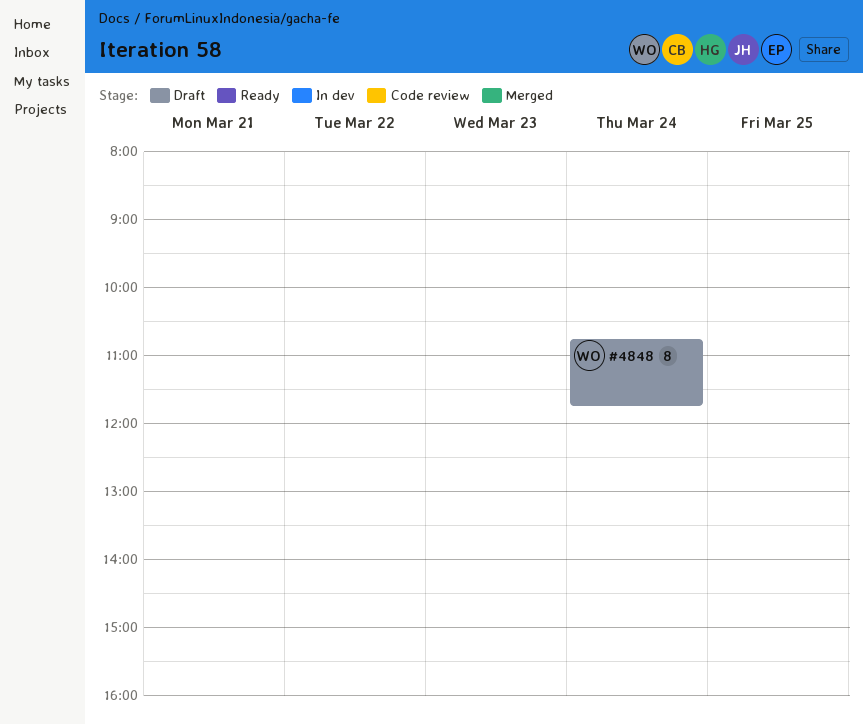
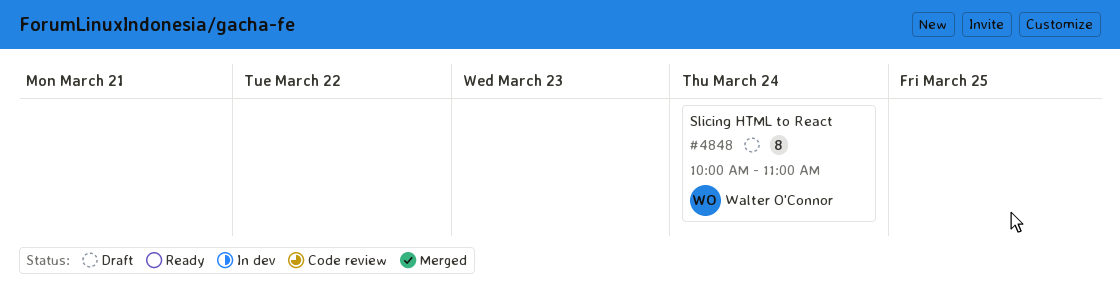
#4848, begins: 10:45 -> 10:00
#4848, ends: 11:45 -> 11:00

